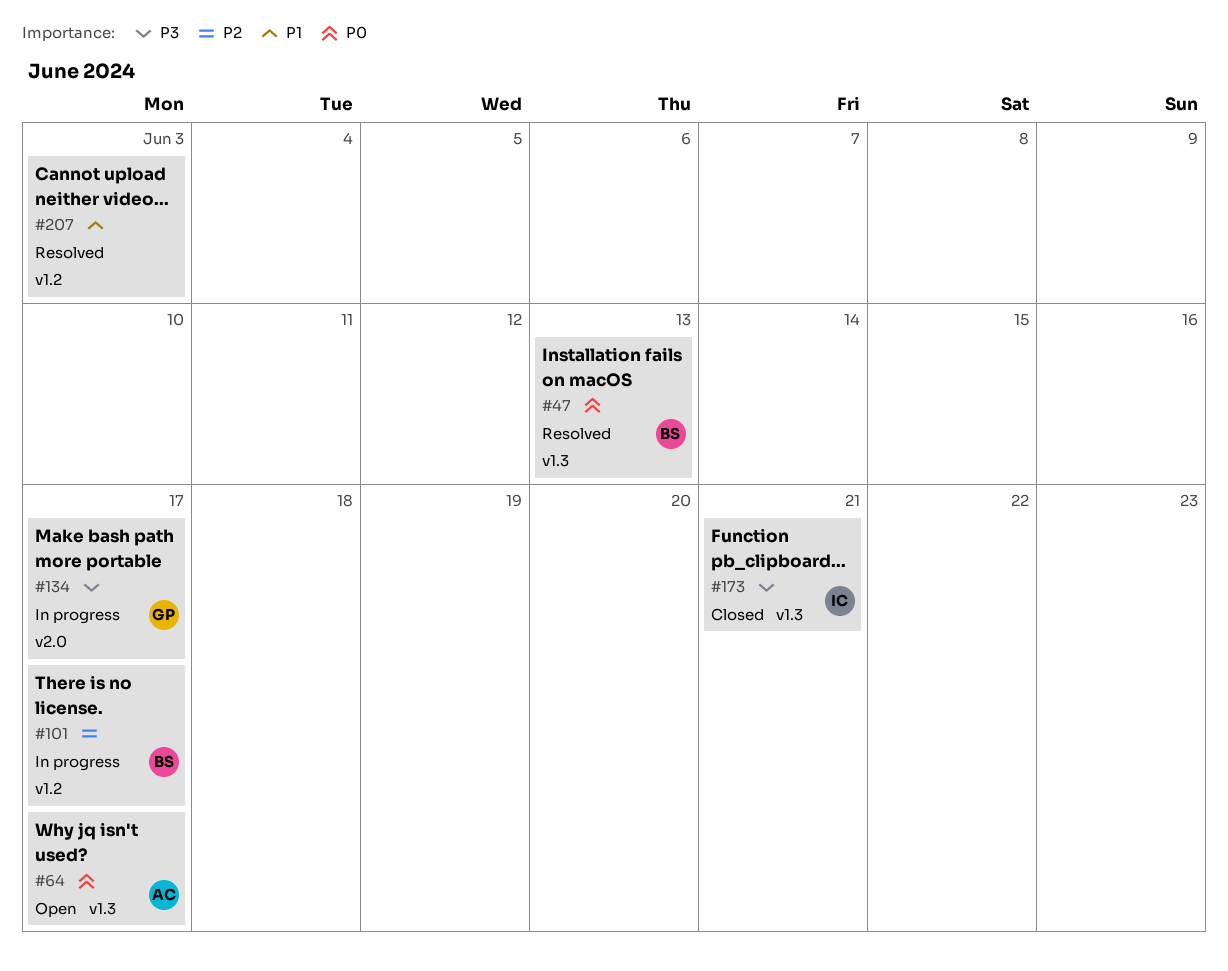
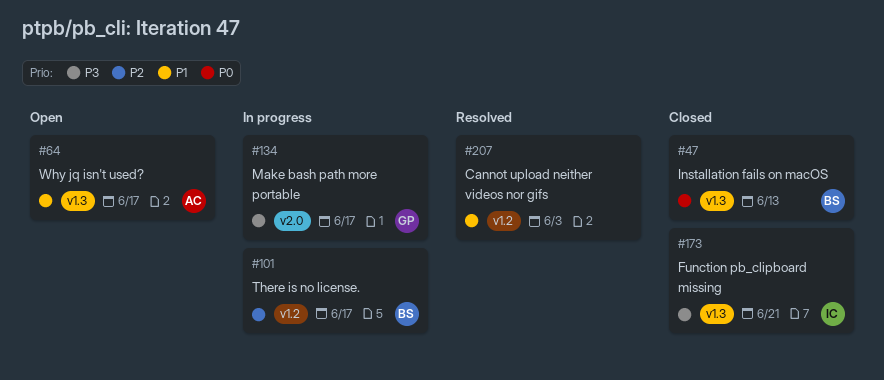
#47, status: Resolved -> Closed
#64, priority: P0 -> P1

